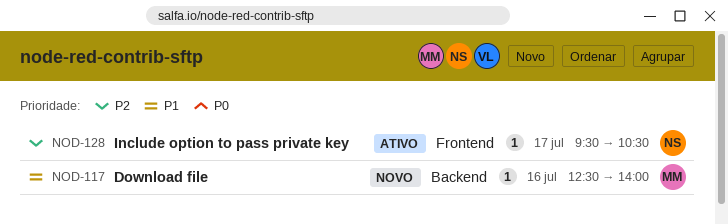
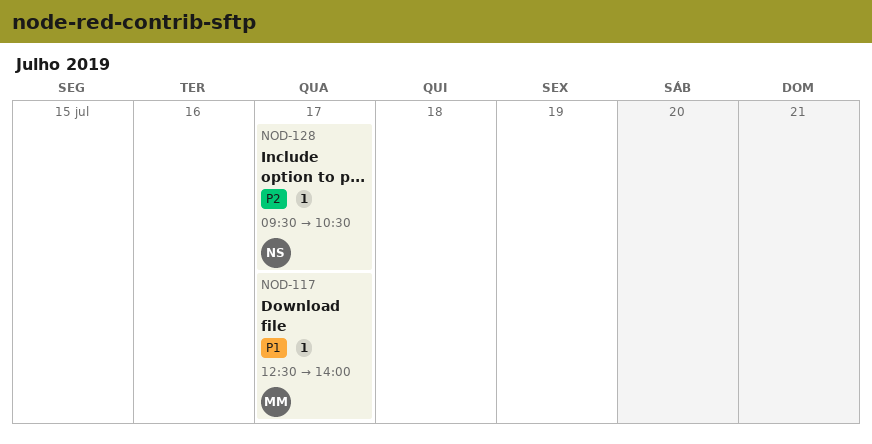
NOD-117, day: Jul 16 -> Jul 17

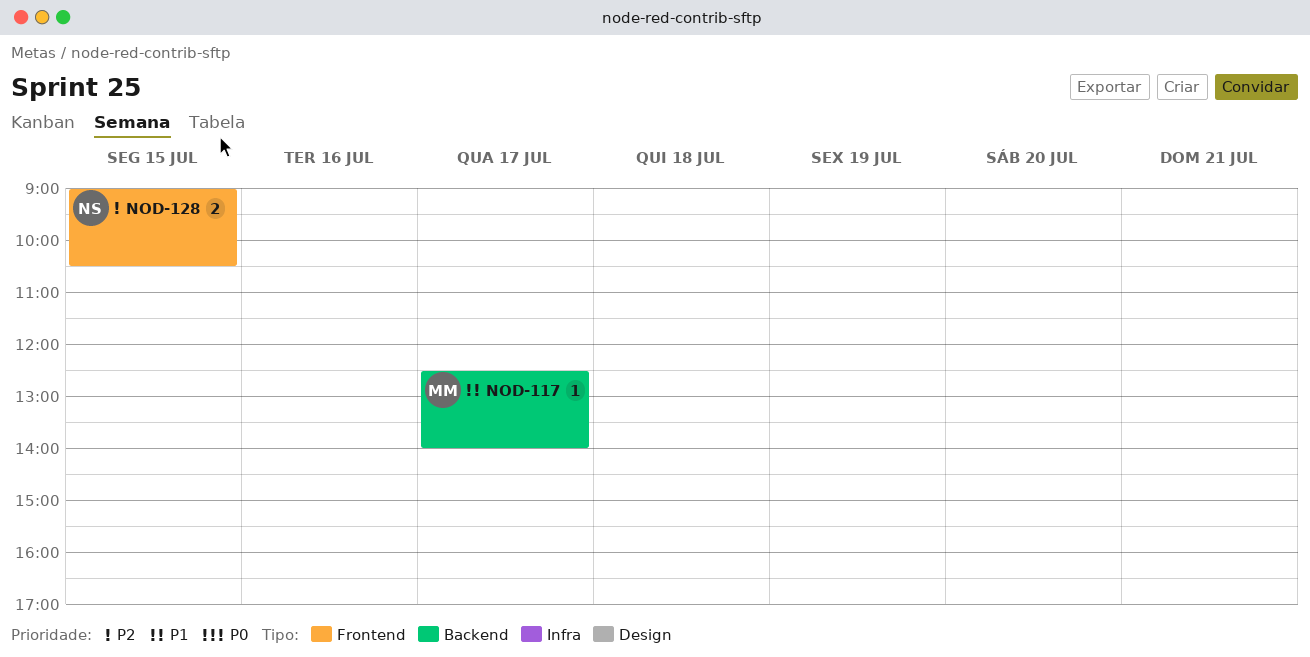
NOD-128, estimate: 1 -> 2
NOD-128, day: Jul 17 -> Jul 15
NOD-128, begins: 09:30 -> 09:00

